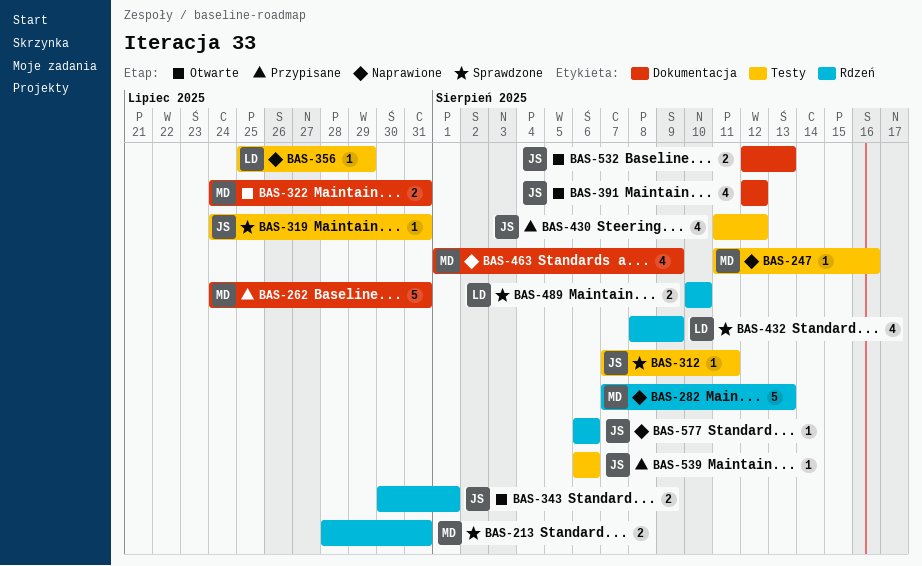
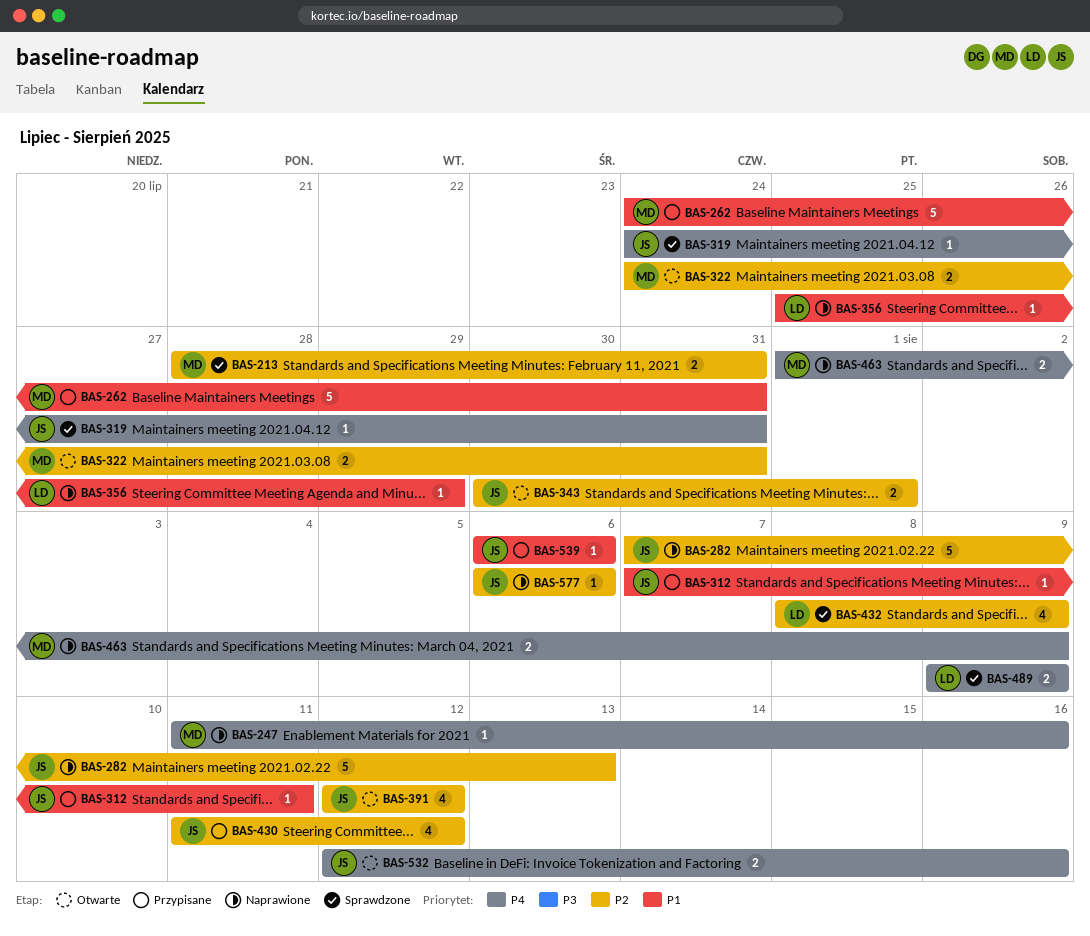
BAS-282, owner: MD -> JS
BAS-312, status: Sprawdzone -> Przypisane
BAS-463, estimate: 4 -> 2
BAS-489, start: Aug 10 -> Aug 9
BAS-489, due: Aug 10 -> Aug 9
BAS-532, due: Aug 13 -> Aug 16

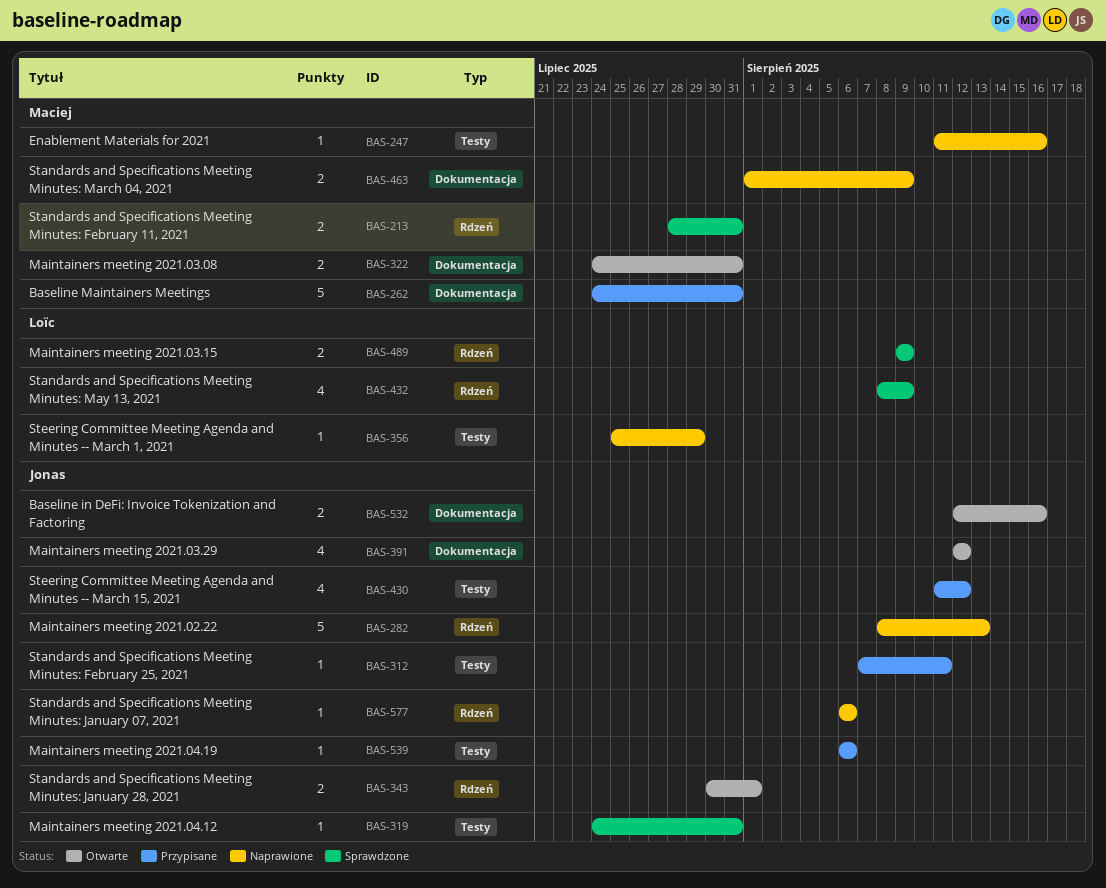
BAS-282, start: Aug 7 -> Aug 8

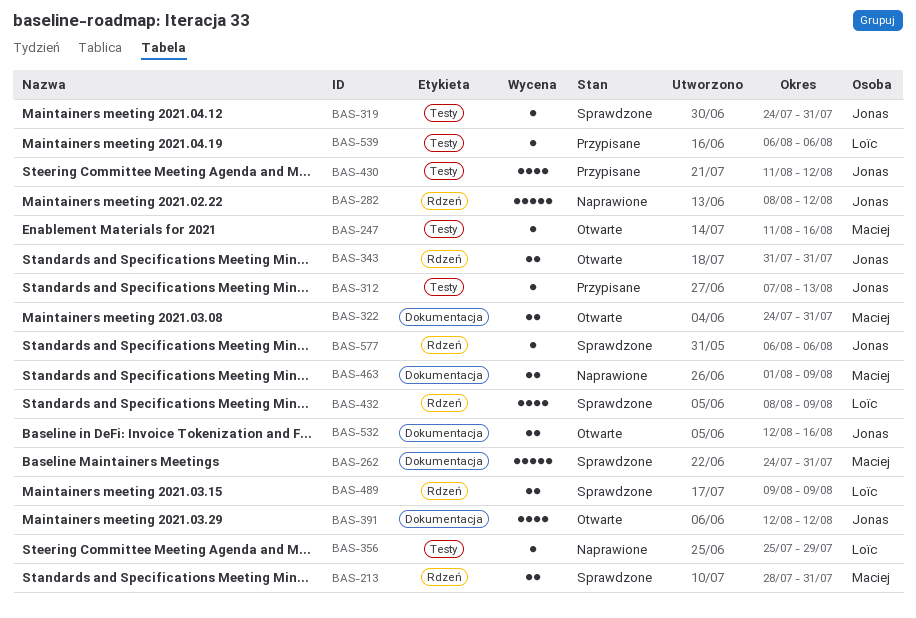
BAS-247, status: Naprawione -> Otwarte
BAS-262, status: Przypisane -> Sprawdzone
BAS-282, due: Aug 13 -> Aug 12
BAS-312, due: Aug 11 -> Aug 13
BAS-343, start: Jul 30 -> Jul 31
BAS-343, due: Aug 1 -> Jul 31
BAS-539, owner: Jonas -> Loïc
BAS-577, status: Naprawione -> Sprawdzone

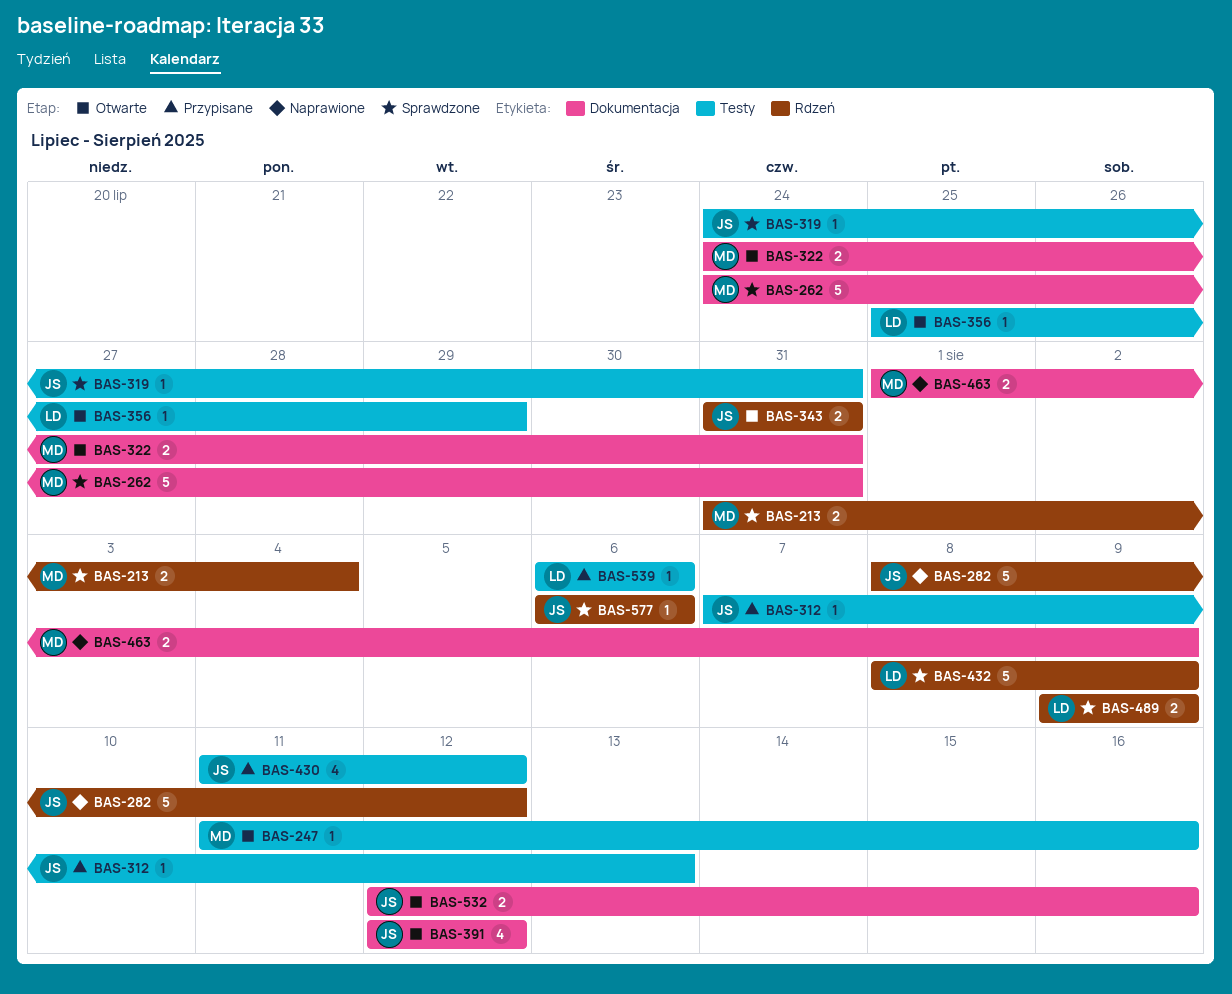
BAS-213, start: Jul 28 -> Jul 31
BAS-213, due: Jul 31 -> Aug 4
BAS-356, status: Naprawione -> Otwarte
BAS-432, estimate: 4 -> 5

